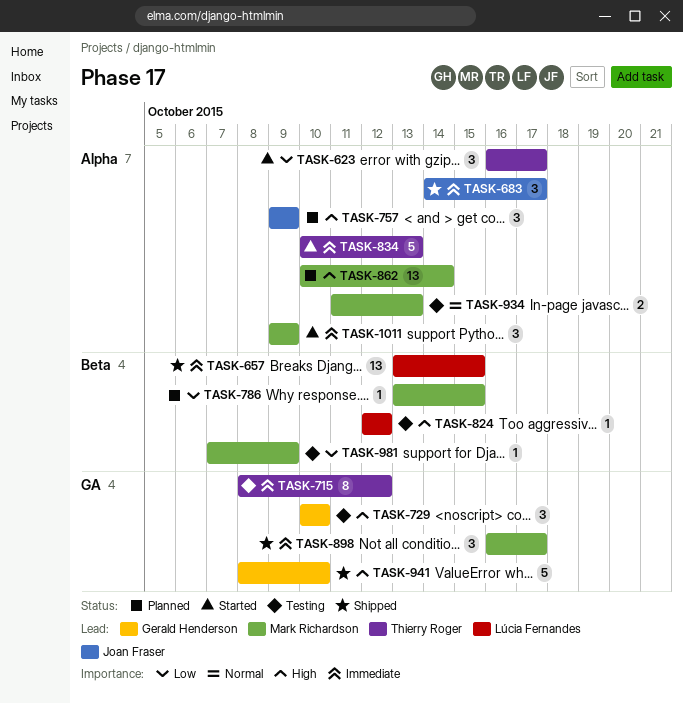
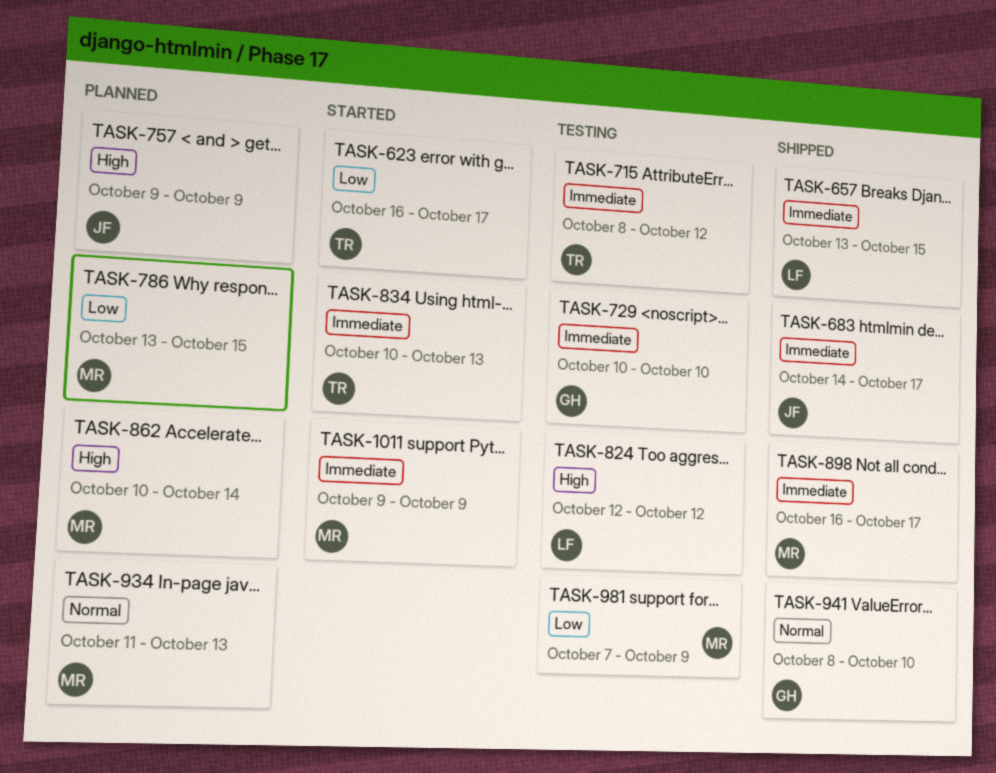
TASK-729, priority: High -> Immediate
TASK-934, status: Testing -> Planned
TASK-941, priority: High -> Normal

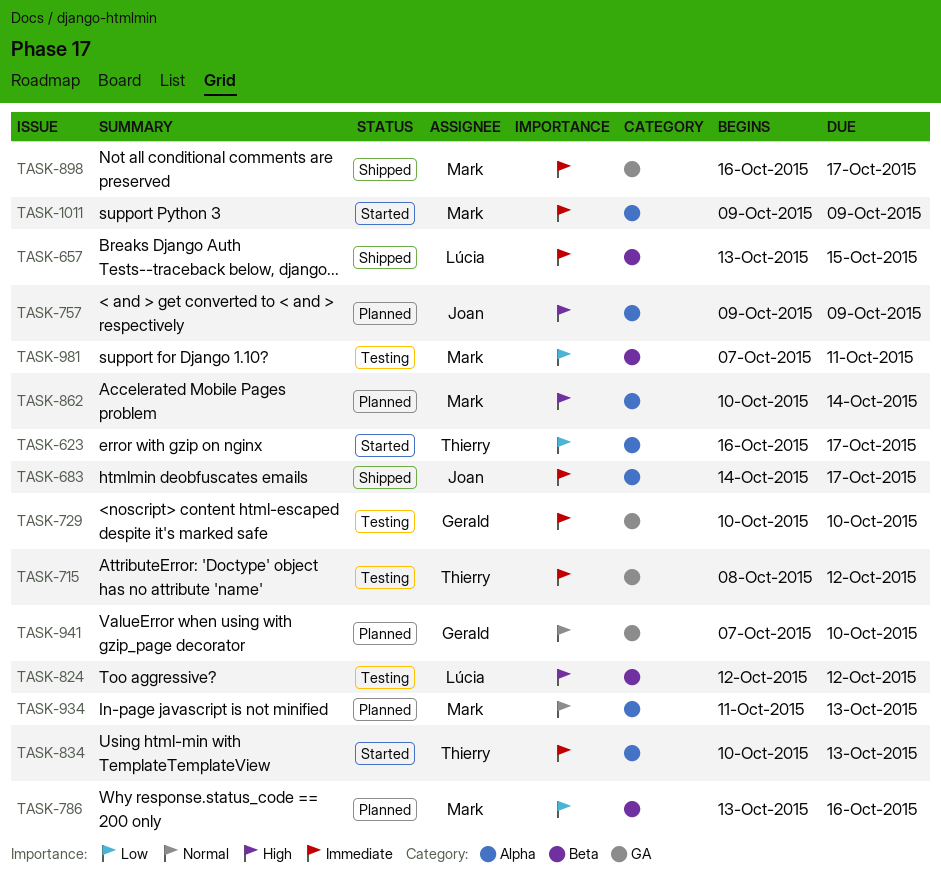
TASK-786, due: Oct 15 -> Oct 16
TASK-941, status: Shipped -> Planned
TASK-941, start: Oct 8 -> Oct 7
TASK-981, due: Oct 9 -> Oct 11

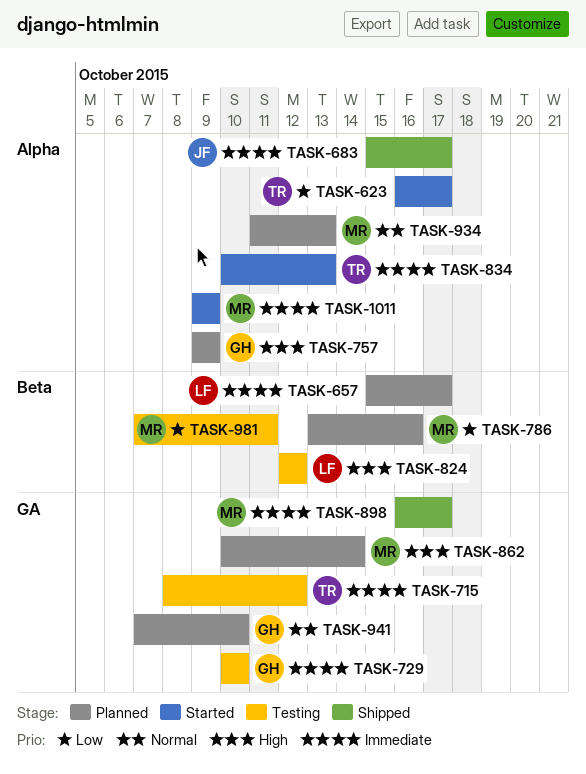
TASK-657, status: Shipped -> Planned
TASK-657, start: Oct 13 -> Oct 15
TASK-657, due: Oct 15 -> Oct 17
TASK-683, start: Oct 14 -> Oct 15
TASK-757, owner: Joan -> Gerald
TASK-862, label: Alpha -> GA

